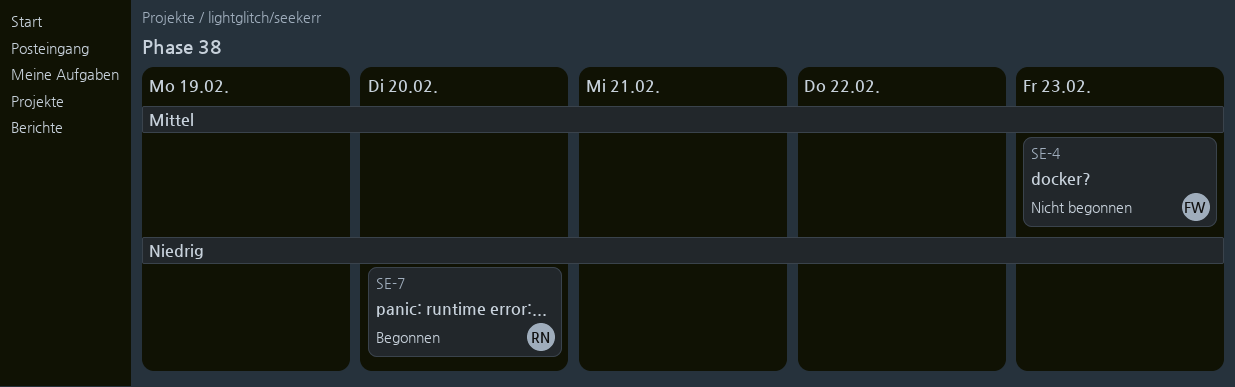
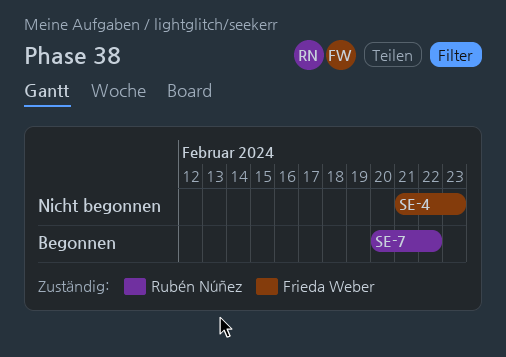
SE-7, due: Feb 20 -> Feb 22

